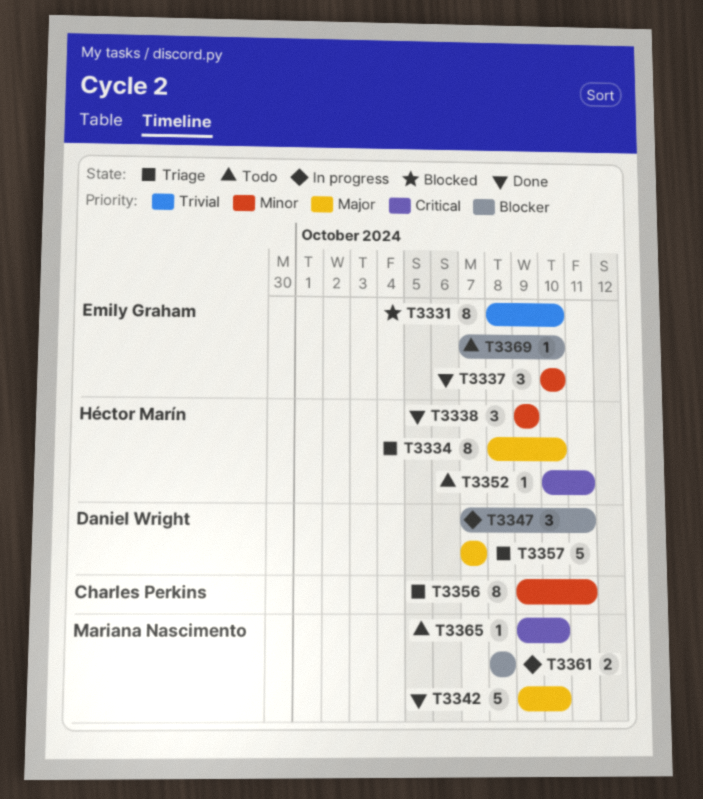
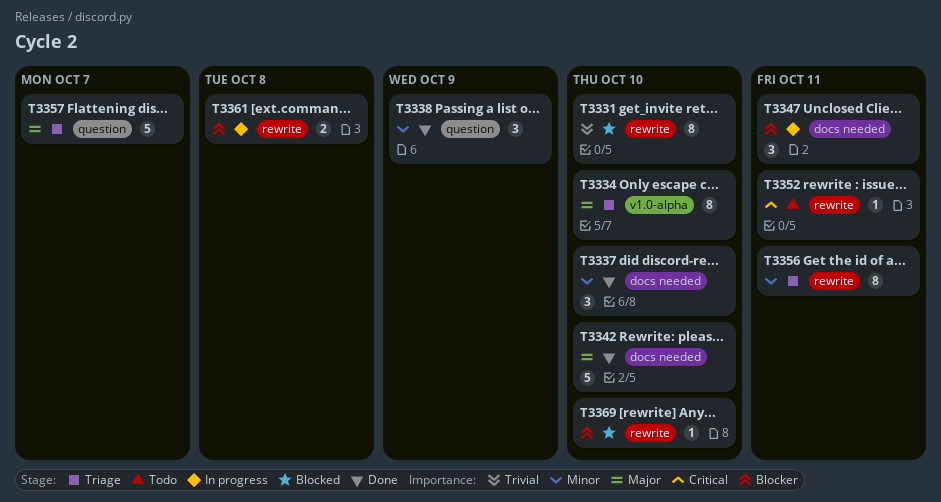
T3365: present -> none
T3369, status: Todo -> Blocked

